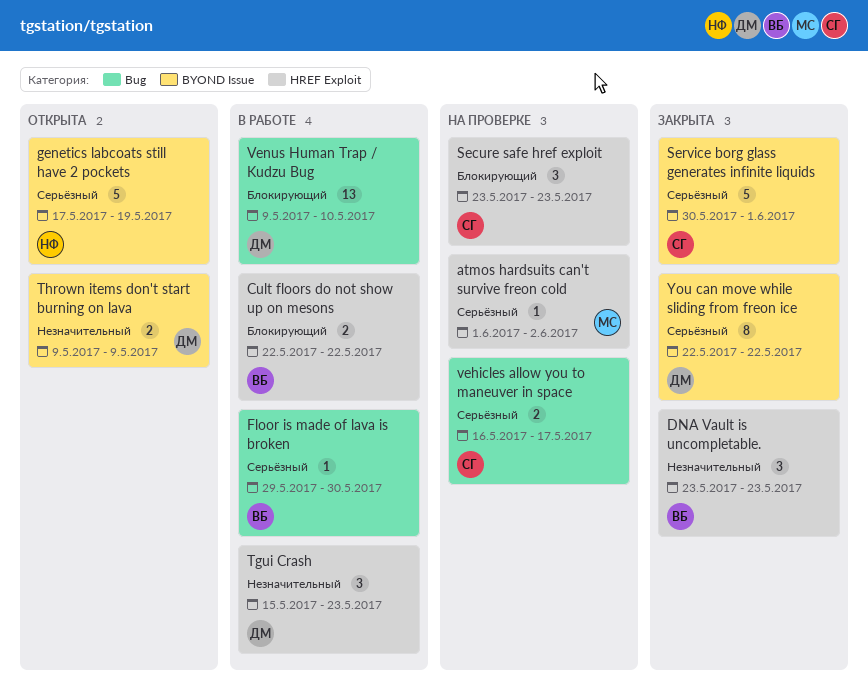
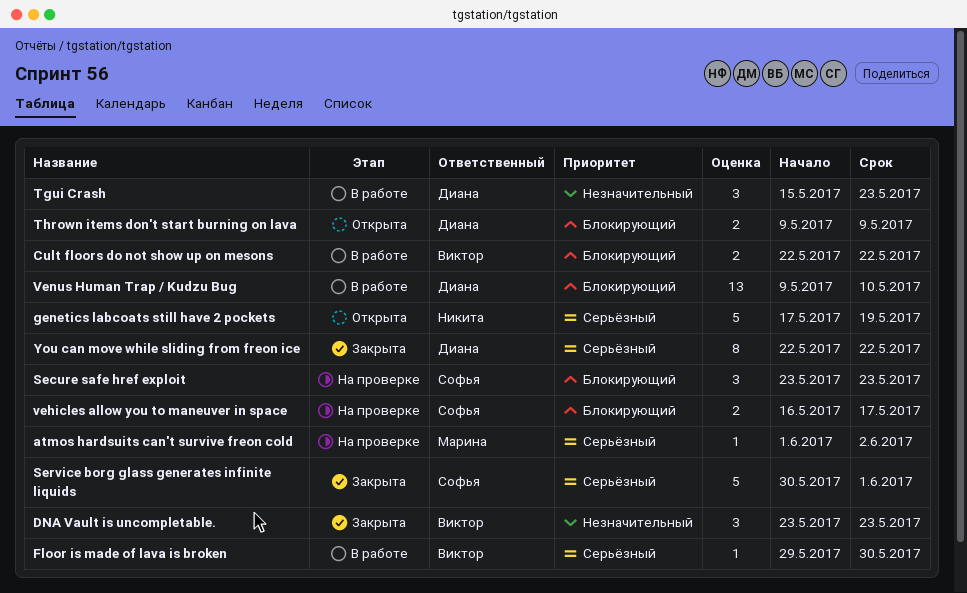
Thrown items don't start burning on lava, priority: Незначительный -> Блокирующий
vehicles allow you to maneuver in space, priority: Серьёзный -> Блокирующий

